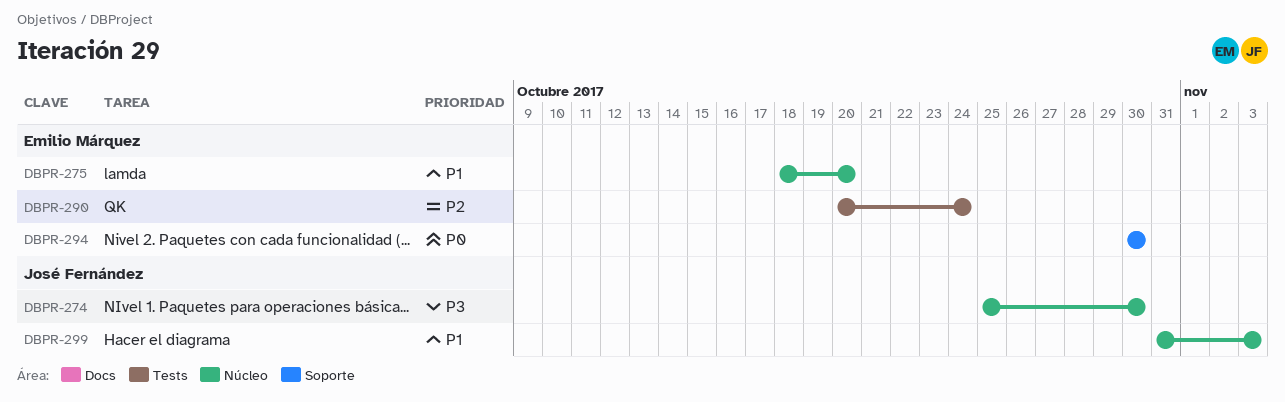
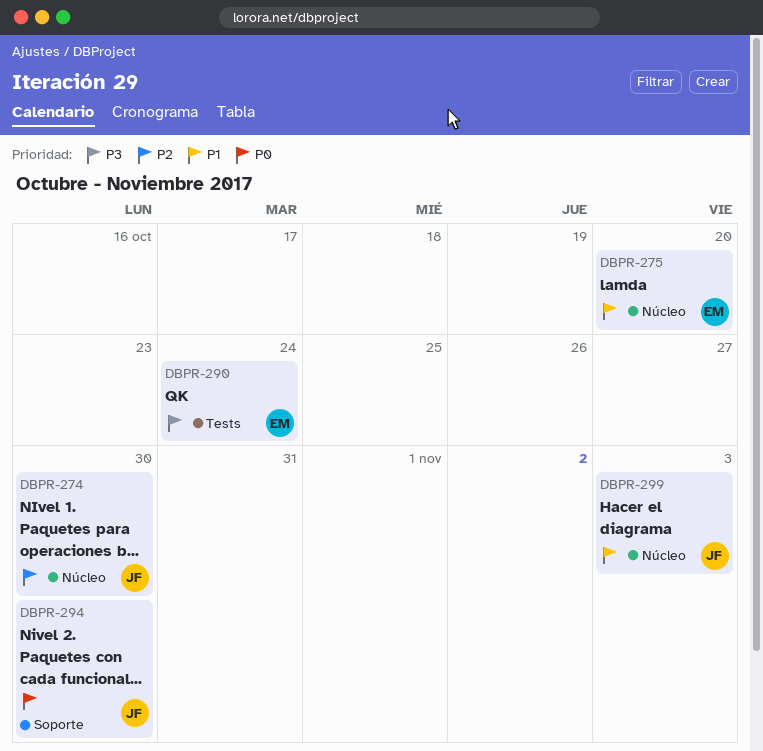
DBPR-274, priority: P3 -> P2
DBPR-290, priority: P2 -> P3
DBPR-294, owner: Emilio Márquez -> José Fernández

